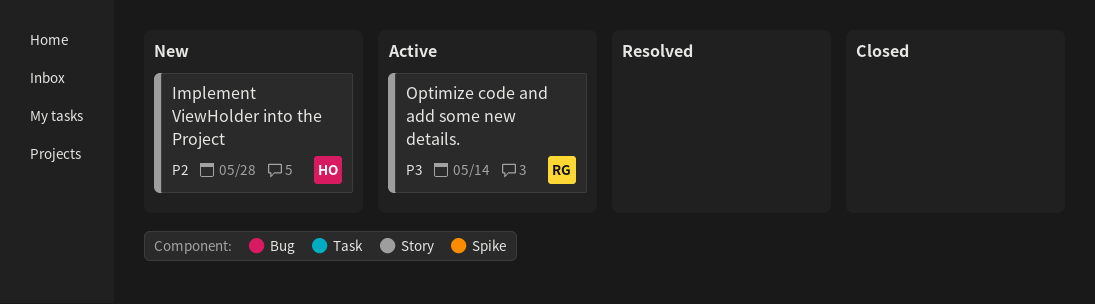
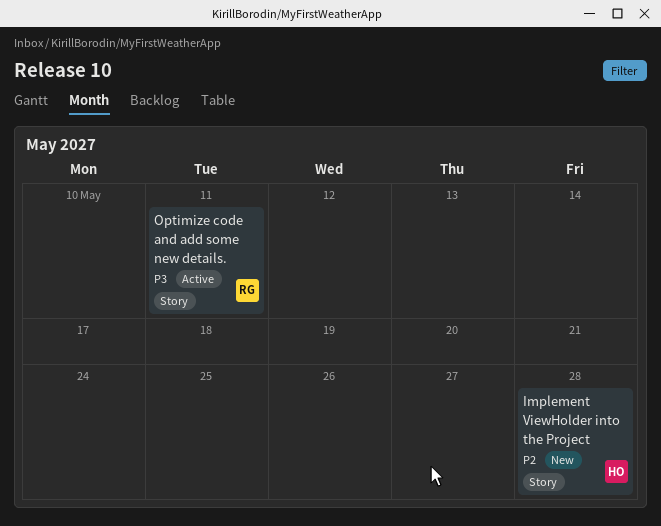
Optimize code and add some new details., due: May 14 -> May 11

